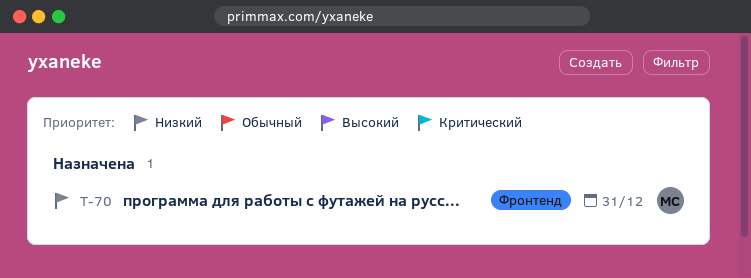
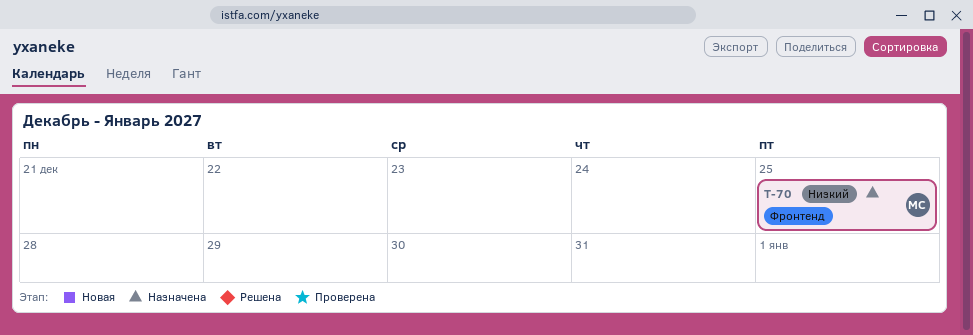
T-70, due: Dec 31 -> Dec 25

